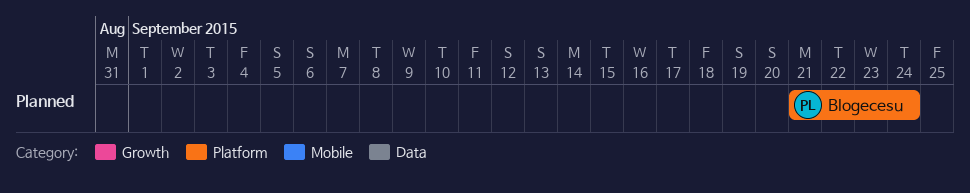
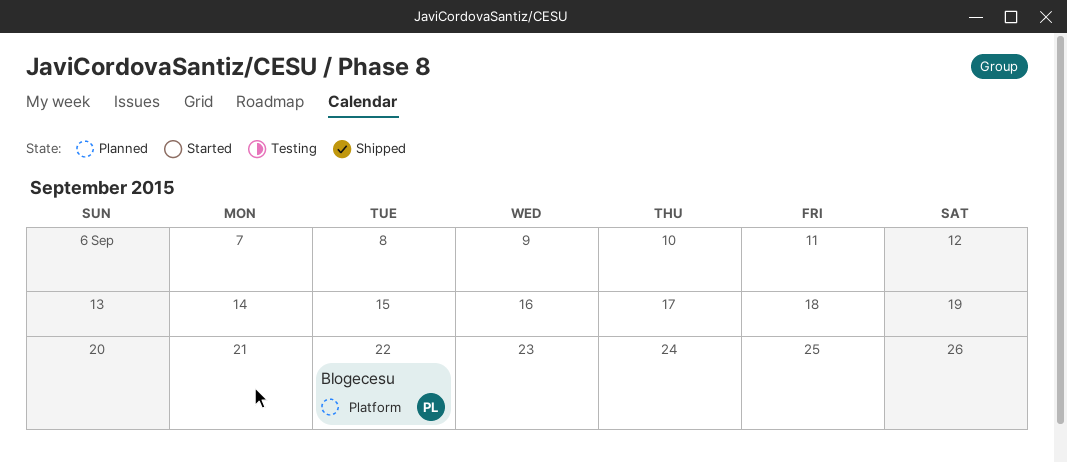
Blogecesu, due: Sep 24 -> Sep 22

